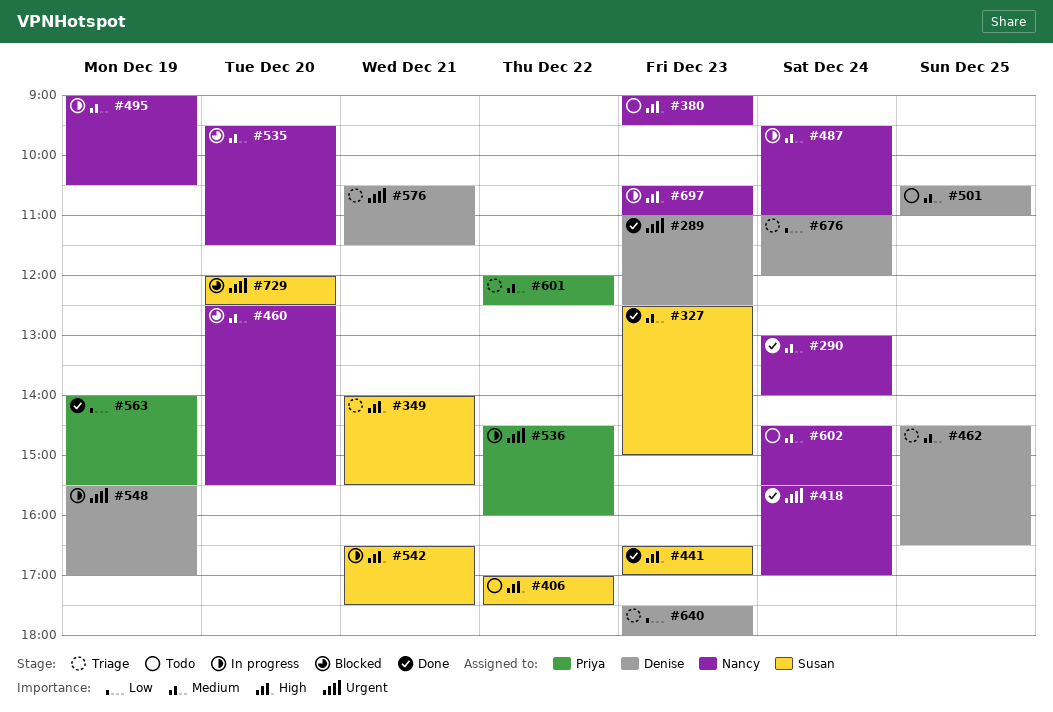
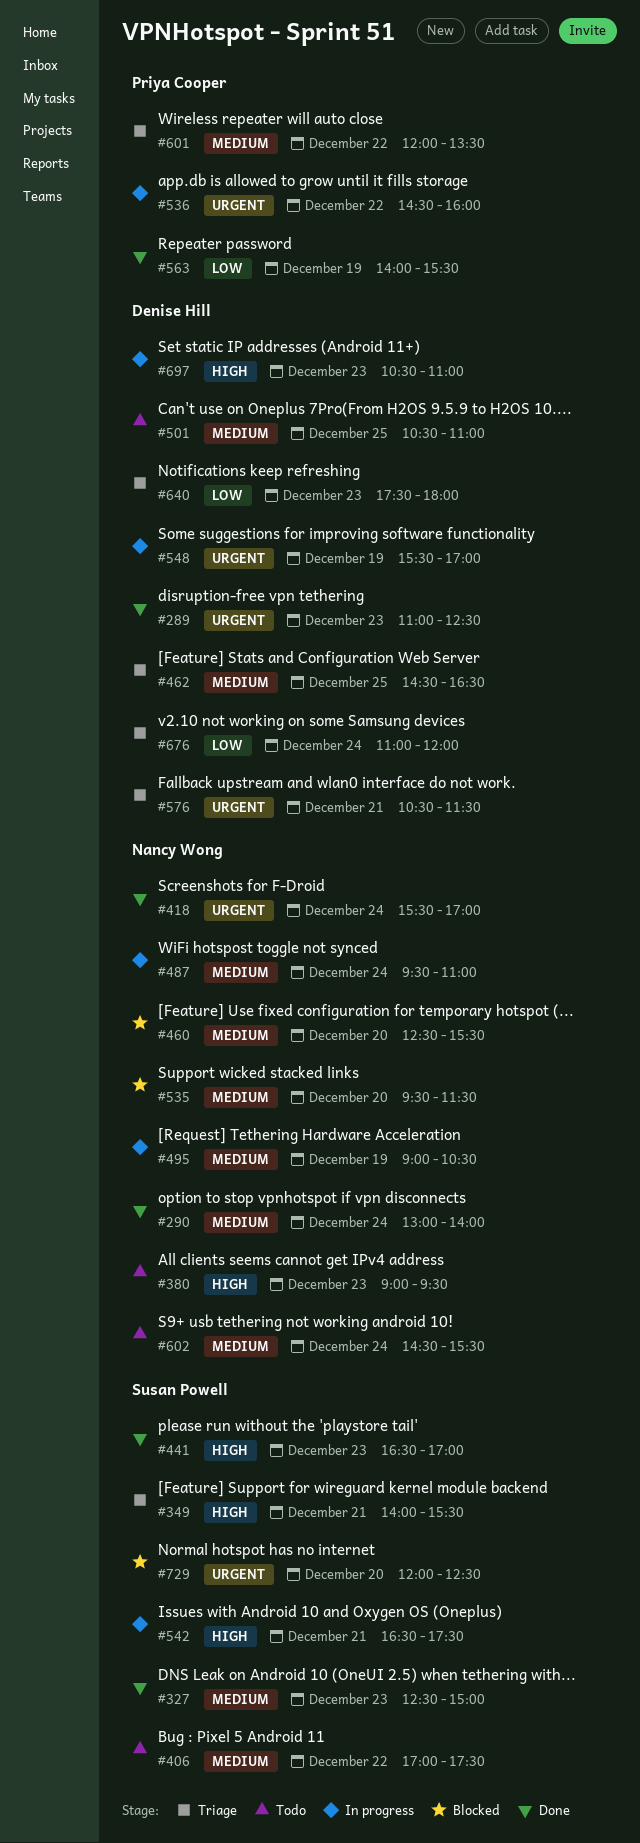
#406, priority: High -> Medium
#601, ends: 12:30 -> 13:30
#697, owner: Nancy Wong -> Denise Hill

